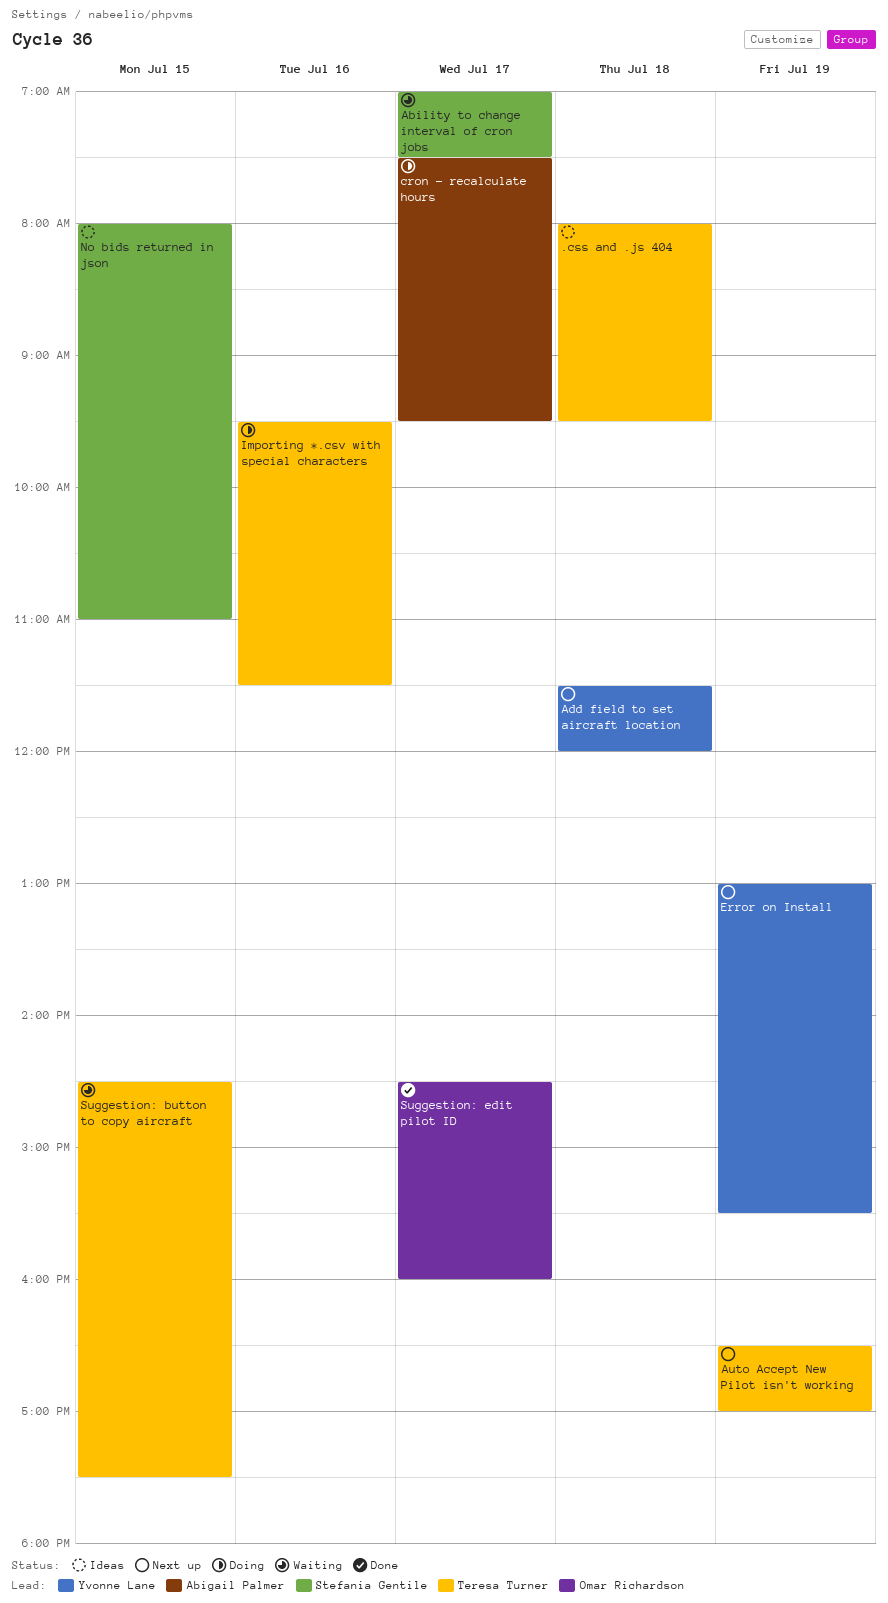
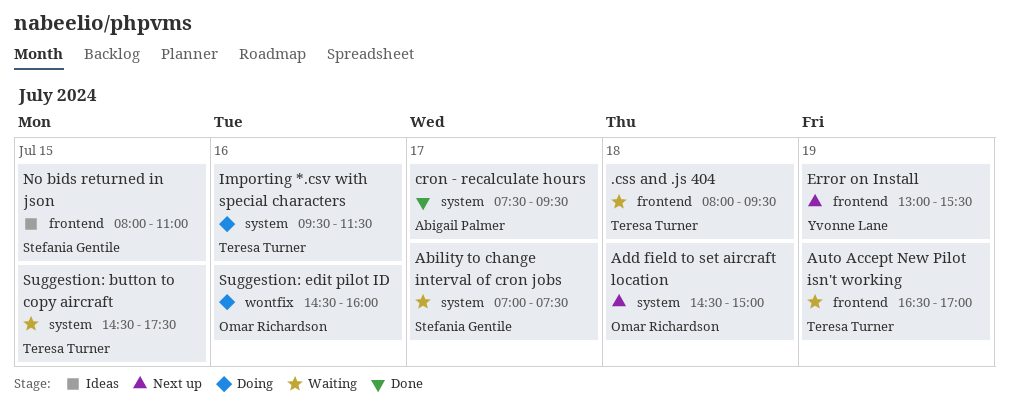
.css and .js 404, status: Ideas -> Waiting
Add field to set aircraft location, owner: Yvonne Lane -> Omar Richardson
Add field to set aircraft location, begins: 11:30 -> 14:30
Add field to set aircraft location, ends: 12:00 -> 15:00
Auto Accept New Pilot isn't working, status: Next up -> Waiting
cron - recalculate hours, status: Doing -> Done
Suggestion: edit pilot ID, status: Done -> Doing
Suggestion: edit pilot ID, day: Jul 17 -> Jul 16

